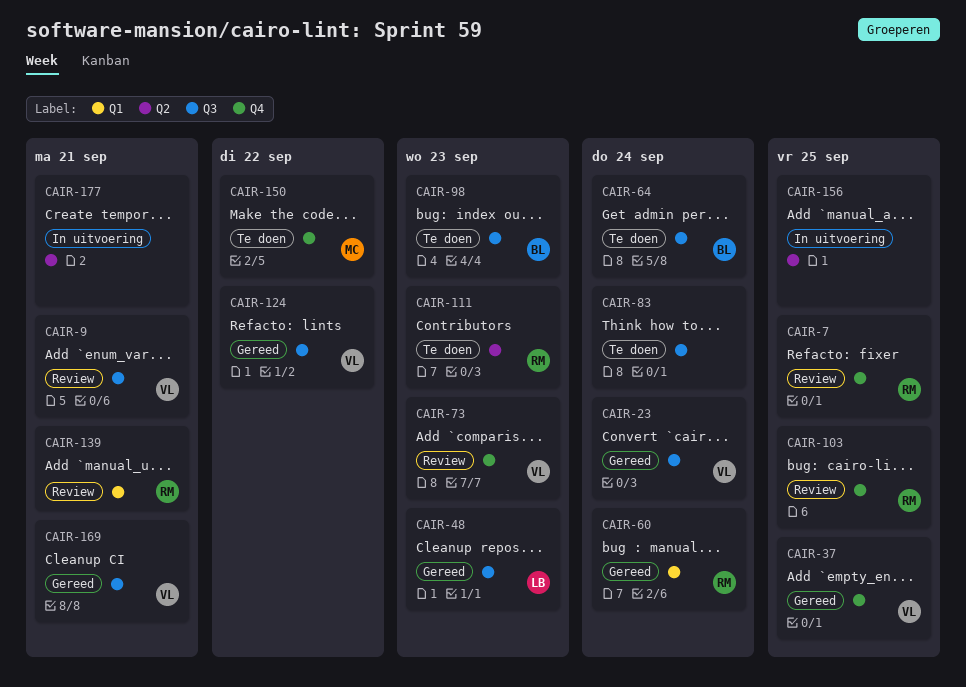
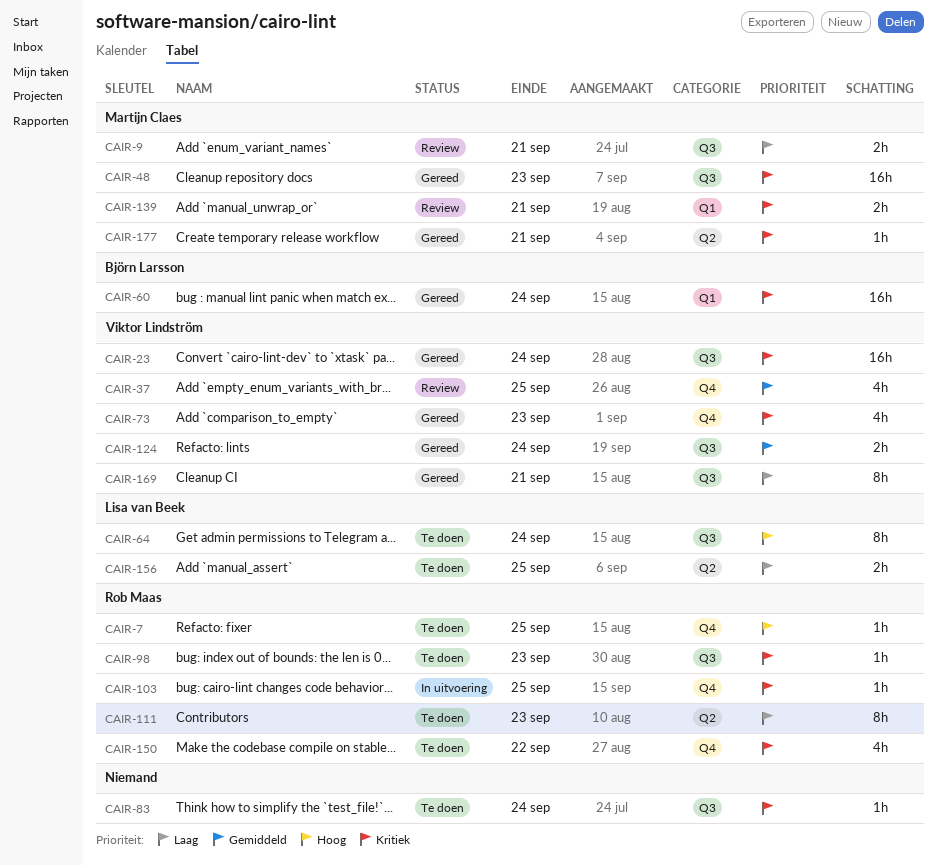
CAIR-7, status: Review -> Te doen
CAIR-9, owner: Viktor Lindström -> Martijn Claes
CAIR-37, status: Gereed -> Review
CAIR-48, owner: Lisa van Beek -> Martijn Claes
CAIR-60, owner: Rob Maas -> Björn Larsson
CAIR-64, owner: Björn Larsson -> Lisa van Beek
CAIR-73, status: Review -> Gereed
CAIR-98, owner: Björn Larsson -> Rob Maas
CAIR-103, status: Review -> In uitvoering
CAIR-124, due: Sep 22 -> Sep 24
CAIR-139, owner: Rob Maas -> Martijn Claes
CAIR-150, owner: Martijn Claes -> Rob Maas
CAIR-156, status: In uitvoering -> Te doen
CAIR-156, owner: none -> Lisa van Beek
CAIR-177, status: In uitvoering -> Gereed
CAIR-177, owner: none -> Martijn Claes

